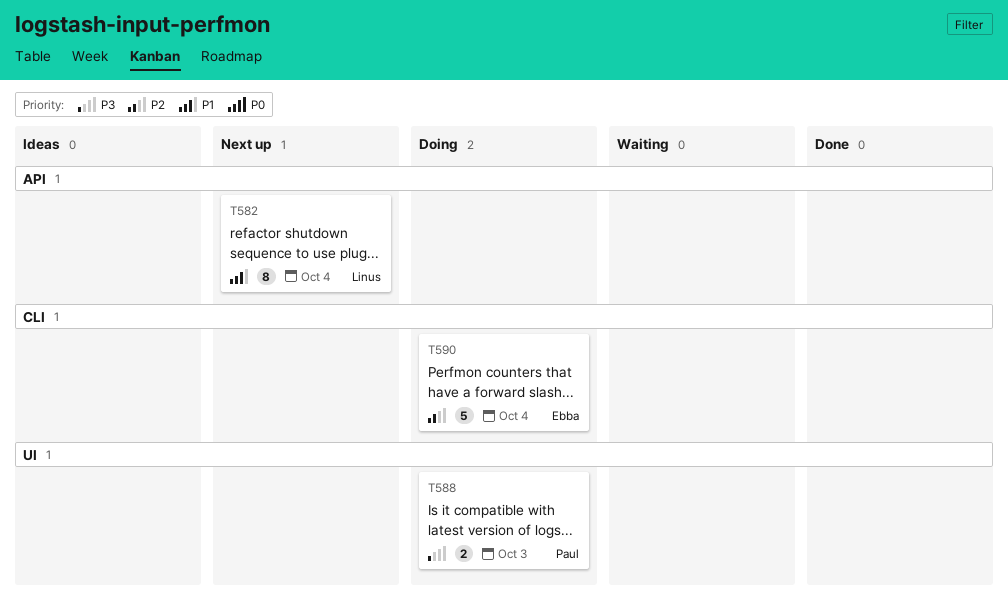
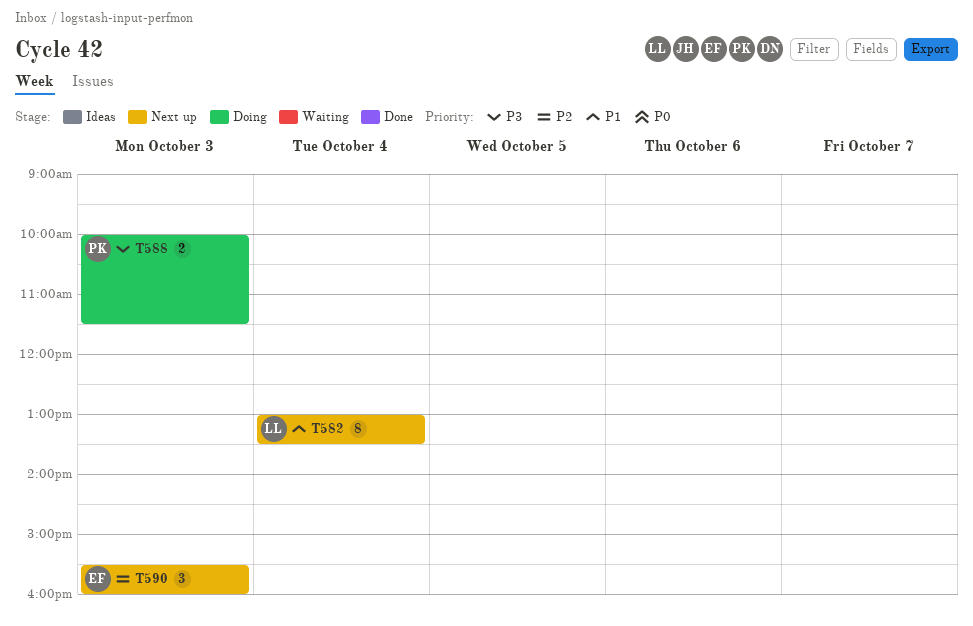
T590, status: Doing -> Next up
T590, estimate: 5 -> 3
T590, day: Oct 4 -> Oct 3

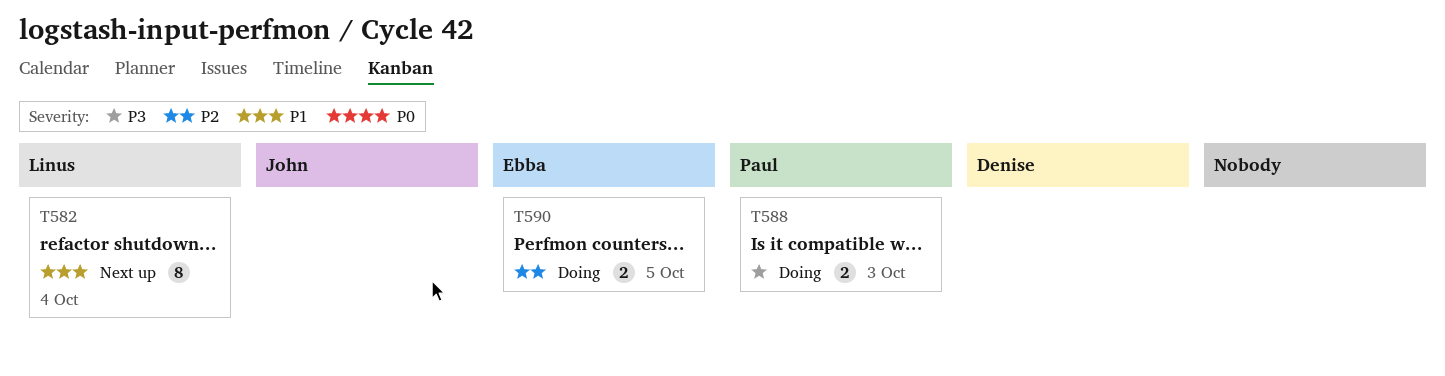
T590, status: Next up -> Doing
T590, estimate: 3 -> 2
T590, day: Oct 3 -> Oct 5

